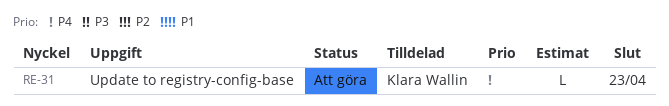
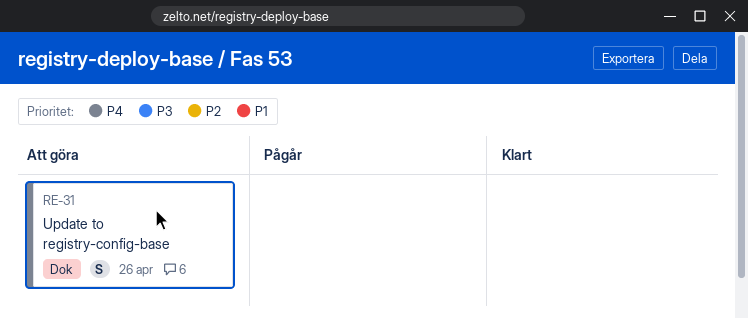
RE-31, estimate: L -> S
RE-31, due: Apr 23 -> Apr 26

